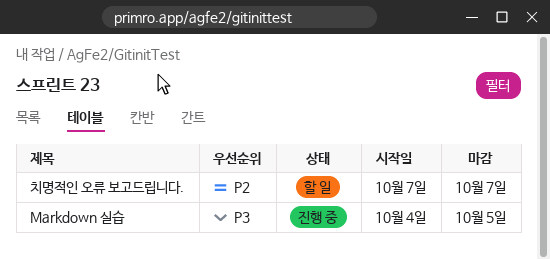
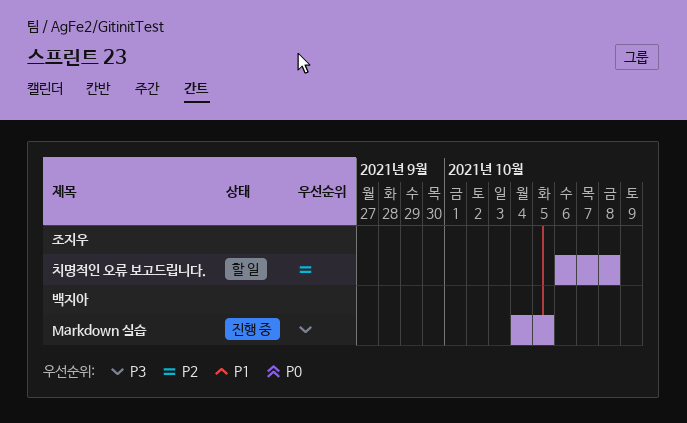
치명적인 오류 보고드립니다., start: Oct 7 -> Oct 6
치명적인 오류 보고드립니다., due: Oct 7 -> Oct 8

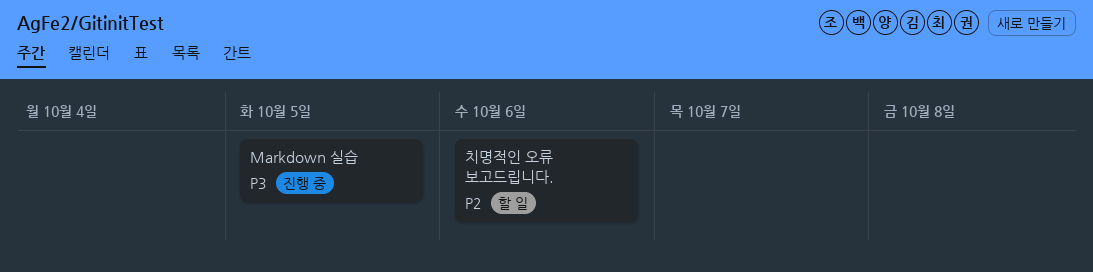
치명적인 오류 보고드립니다., due: Oct 8 -> Oct 6

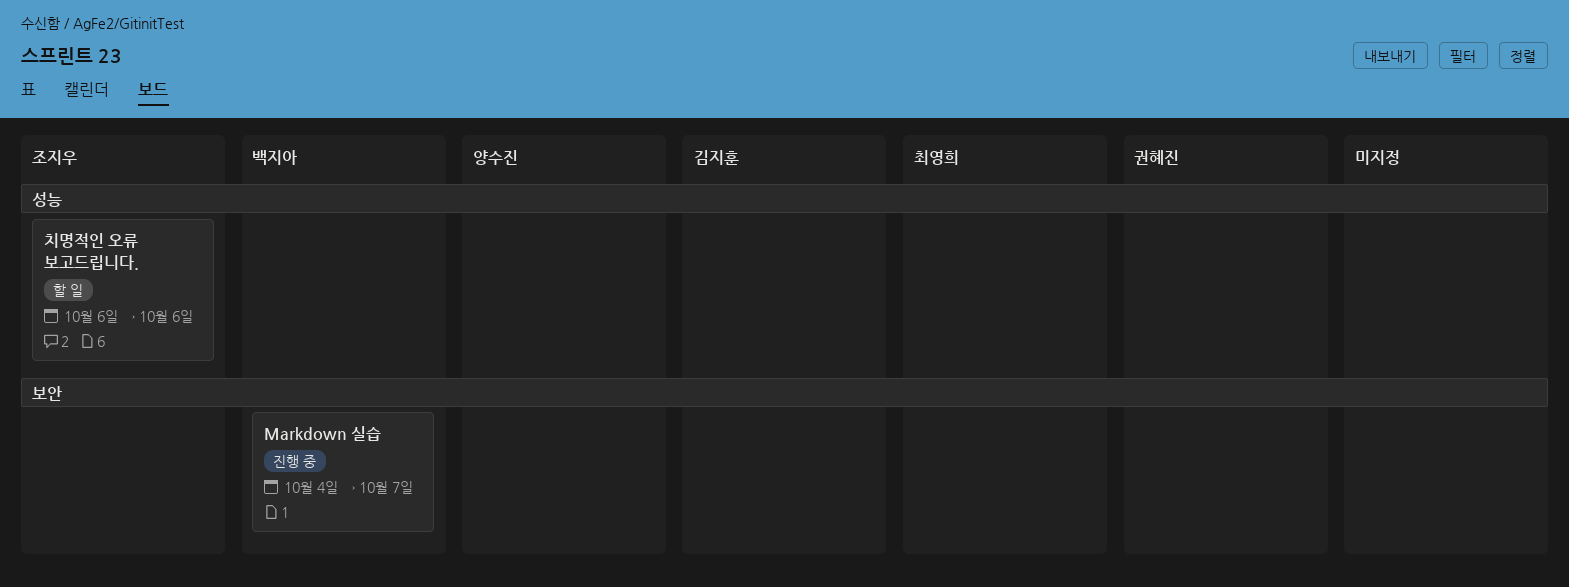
Markdown 실습, due: Oct 5 -> Oct 7

